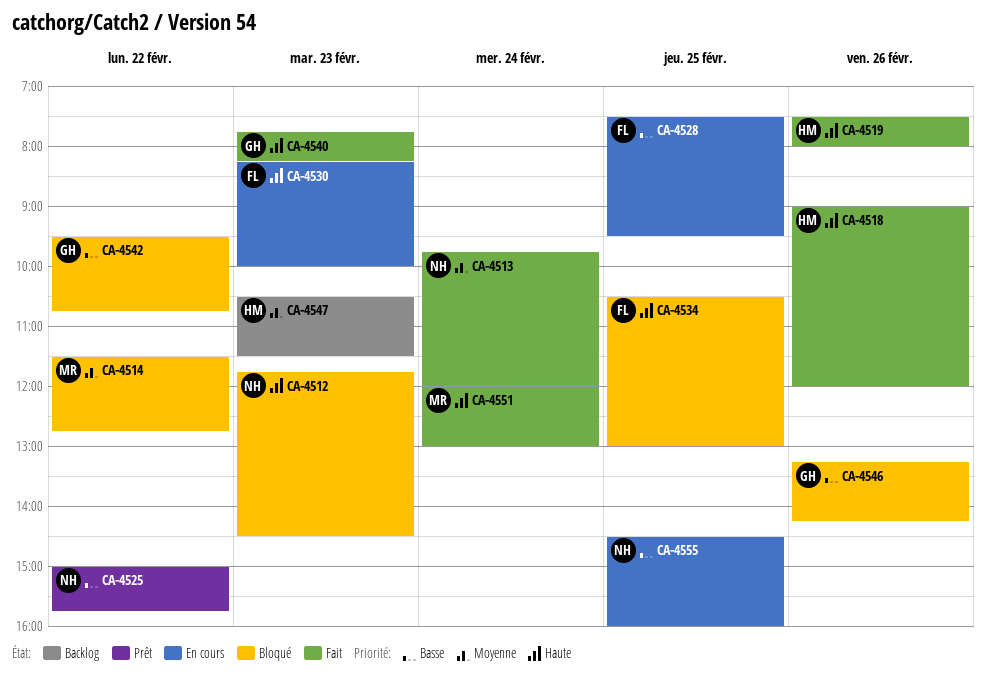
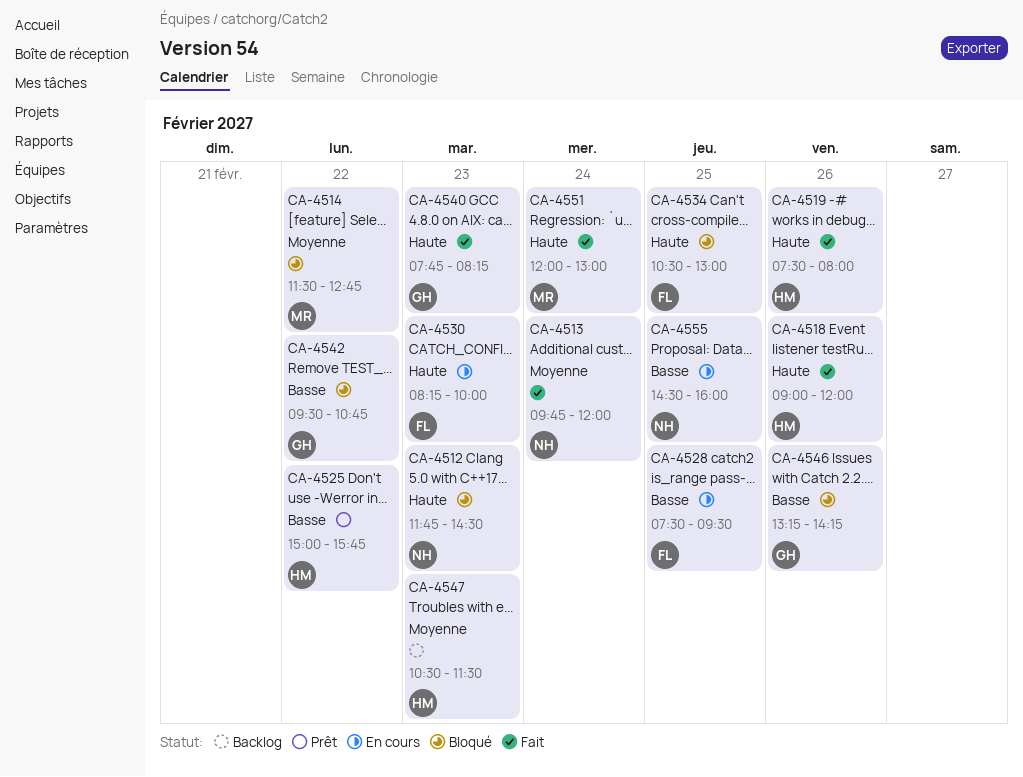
CA-4525, owner: NH -> HM

